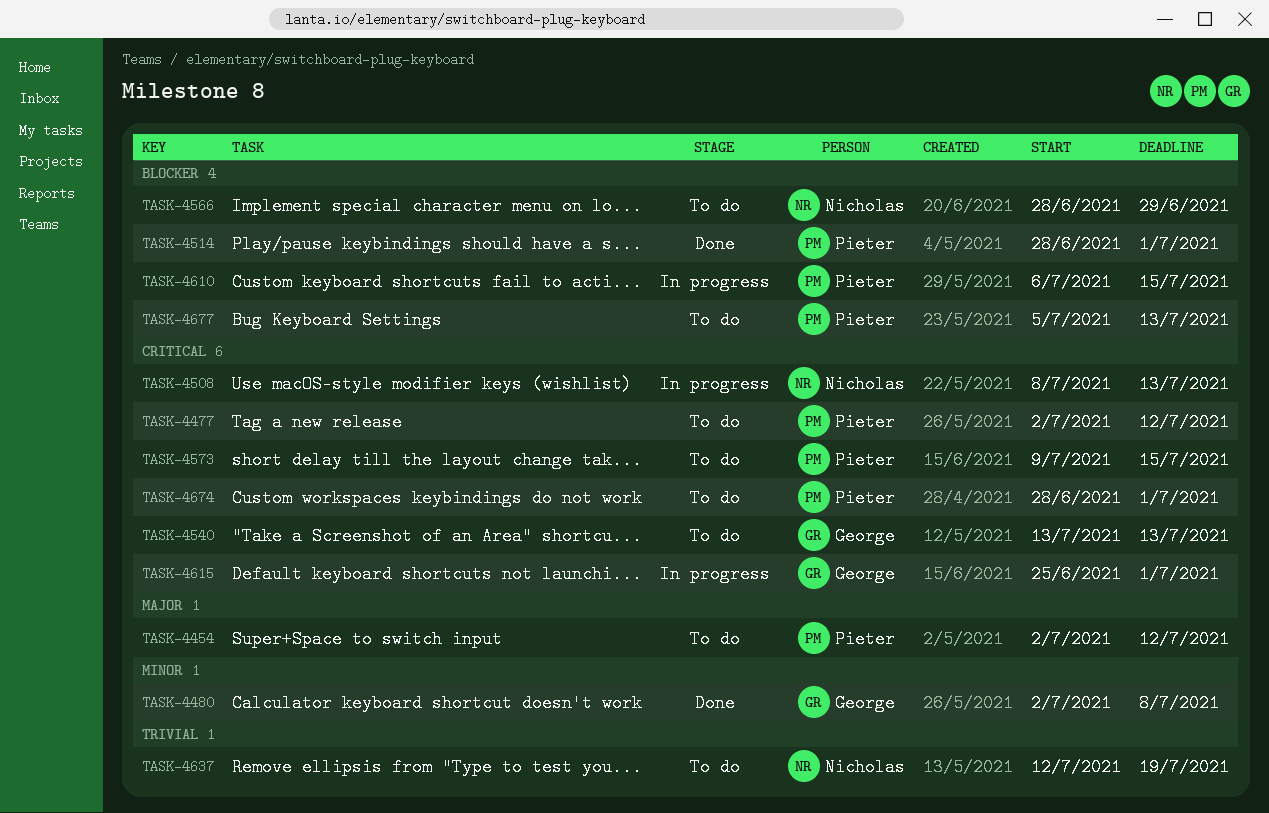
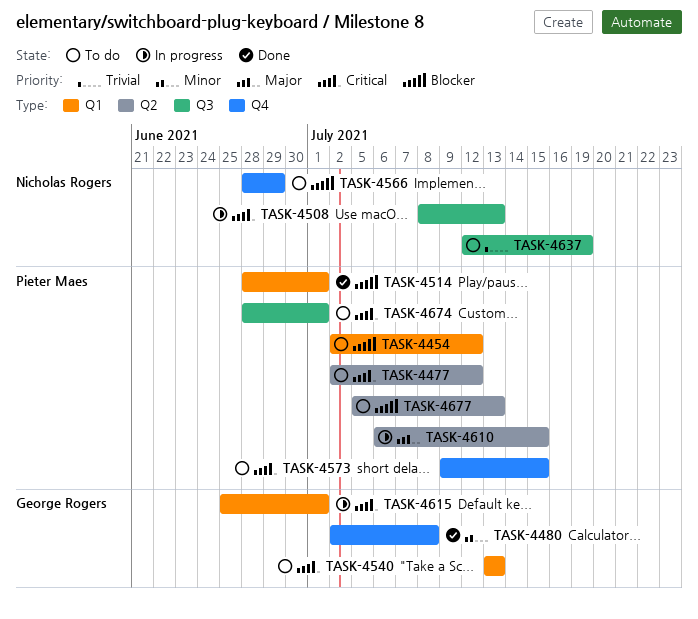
TASK-4454, priority: Major -> Blocker
TASK-4610, priority: Blocker -> Major

